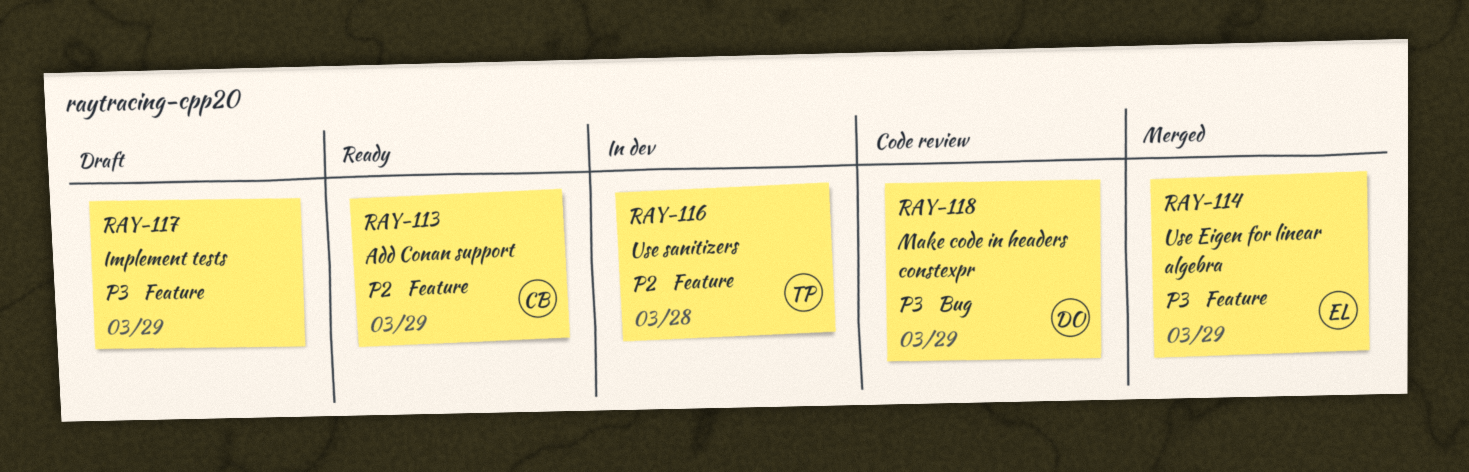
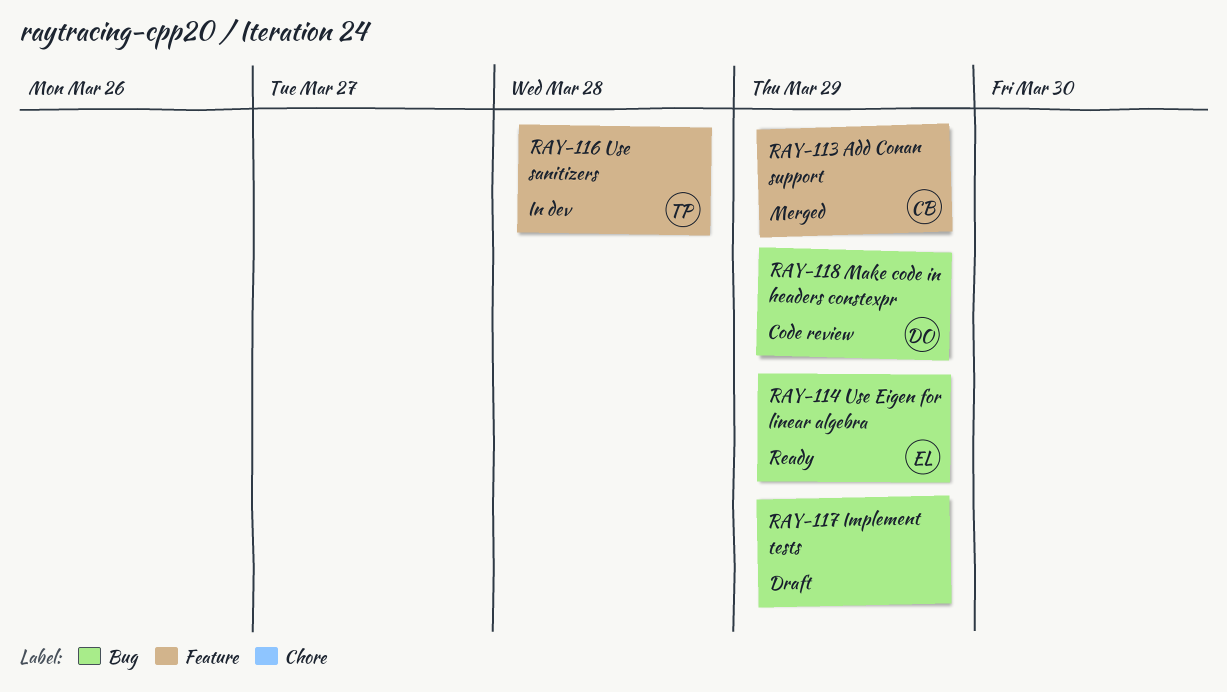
RAY-113, status: Ready -> Merged
RAY-114, status: Merged -> Ready
RAY-114, label: Feature -> Bug
RAY-117, label: Feature -> Bug

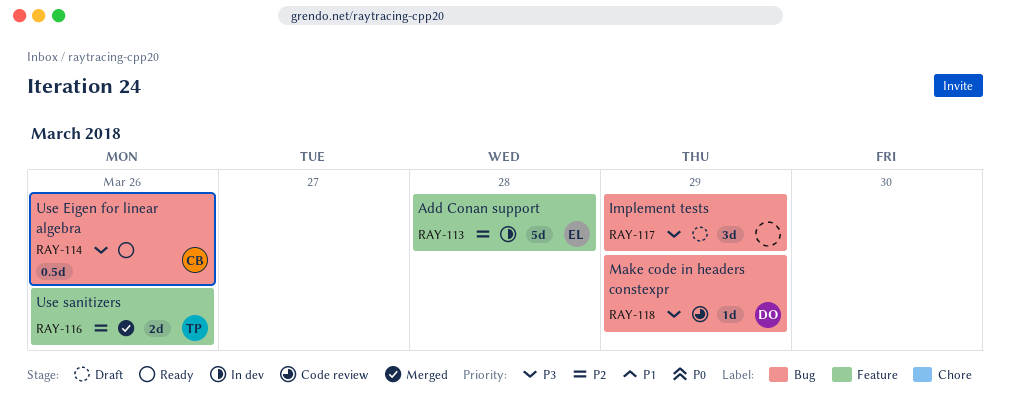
RAY-113, status: Merged -> In dev
RAY-113, owner: CB -> EL
RAY-113, due: Mar 29 -> Mar 28
RAY-114, owner: EL -> CB
RAY-114, due: Mar 29 -> Mar 26
RAY-116, status: In dev -> Merged
RAY-116, due: Mar 28 -> Mar 26

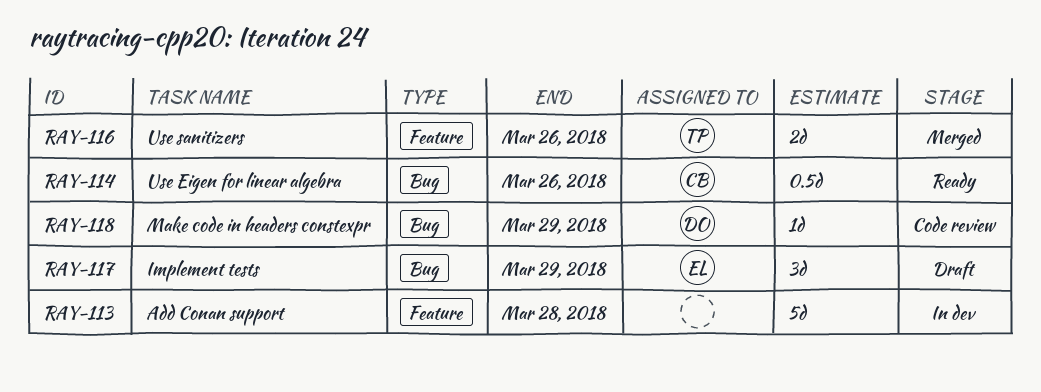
RAY-113, owner: EL -> none
RAY-117, owner: none -> EL

